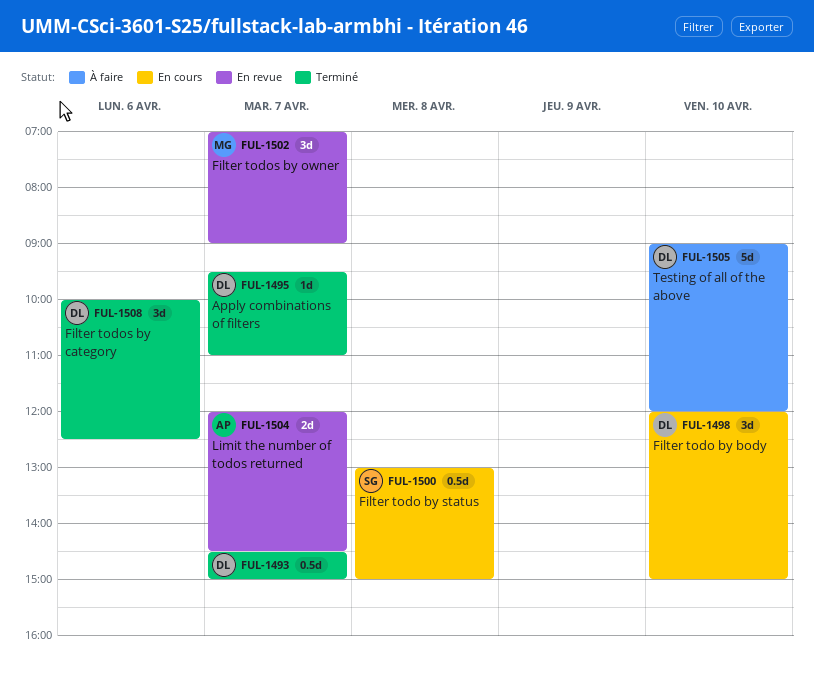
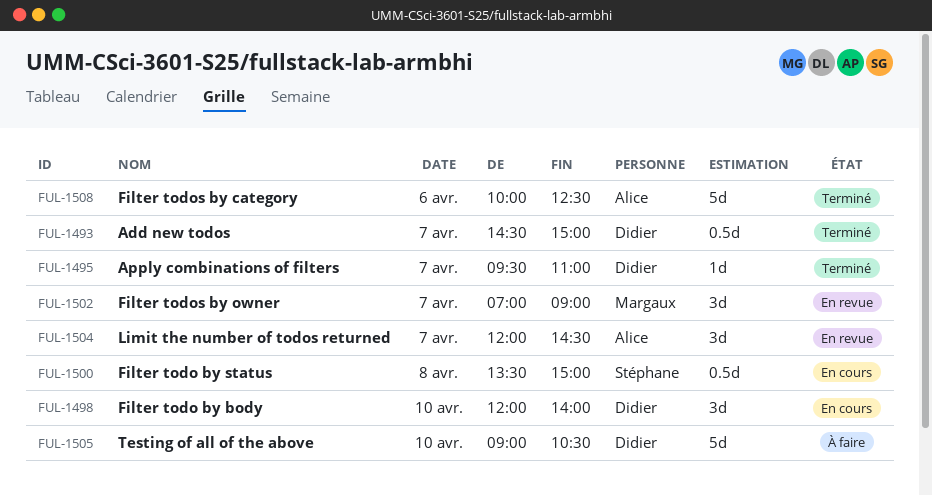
FUL-1498, ends: 15:00 -> 14:00
FUL-1500, begins: 13:00 -> 13:30
FUL-1504, estimate: 2d -> 3d
FUL-1505, ends: 12:00 -> 10:30
FUL-1508, owner: Didier -> Alice
FUL-1508, estimate: 3d -> 5d

